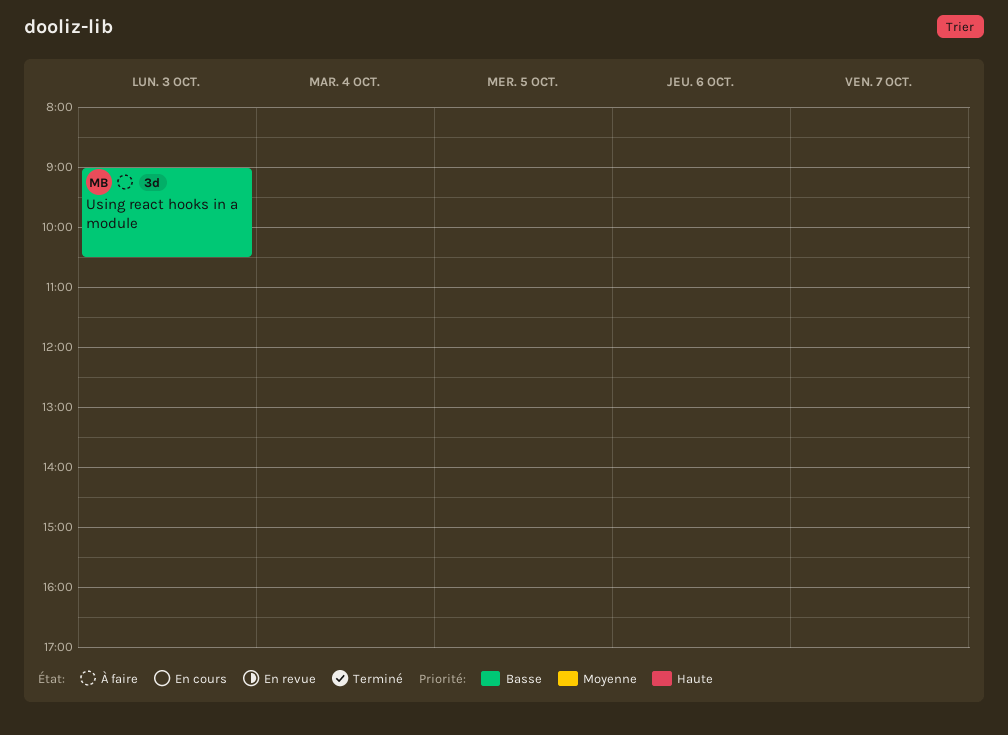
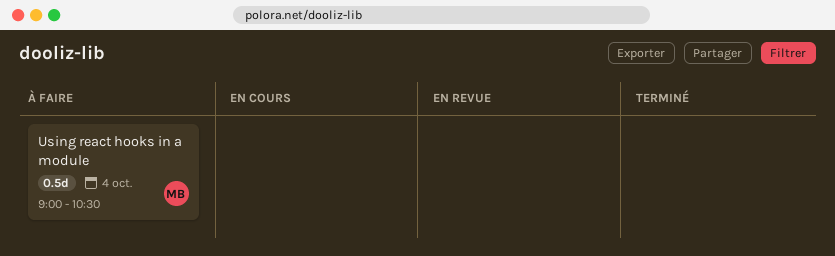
Using react hooks in a module, estimate: 3d -> 0.5d
Using react hooks in a module, day: Oct 3 -> Oct 4

